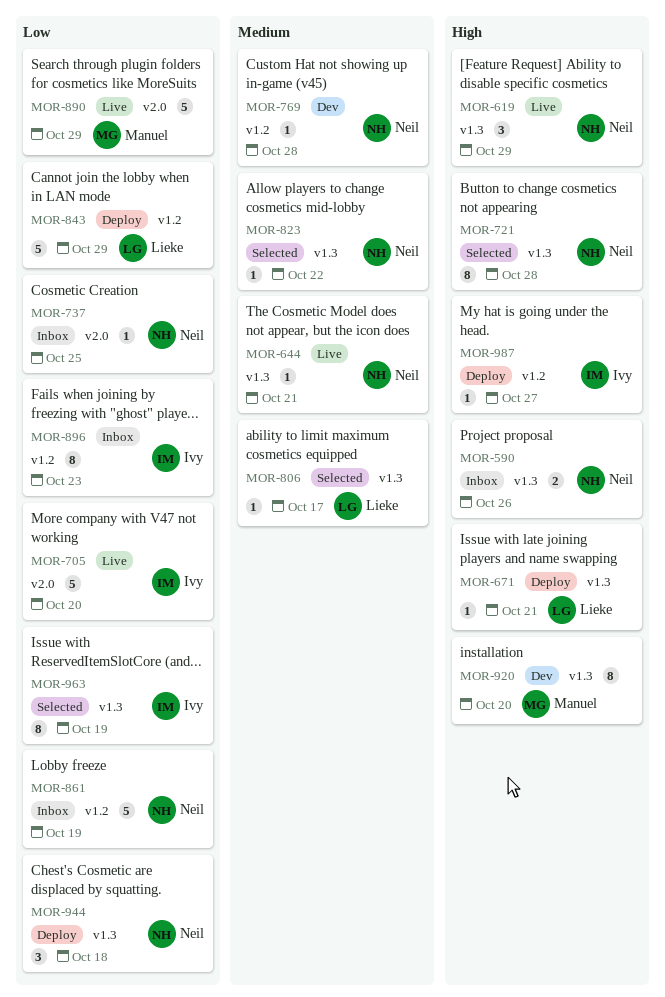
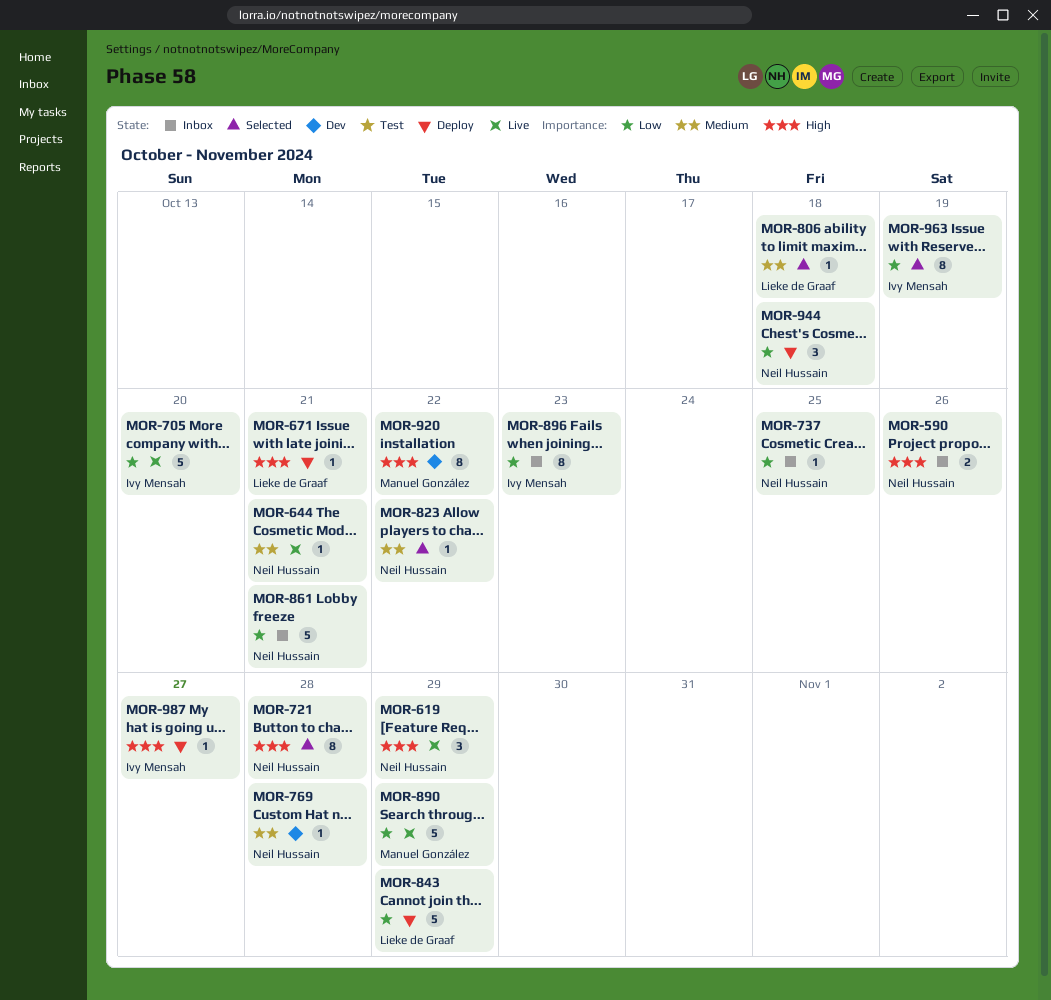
MOR-806, due: Oct 17 -> Oct 18
MOR-861, due: Oct 19 -> Oct 21
MOR-920, due: Oct 20 -> Oct 22

